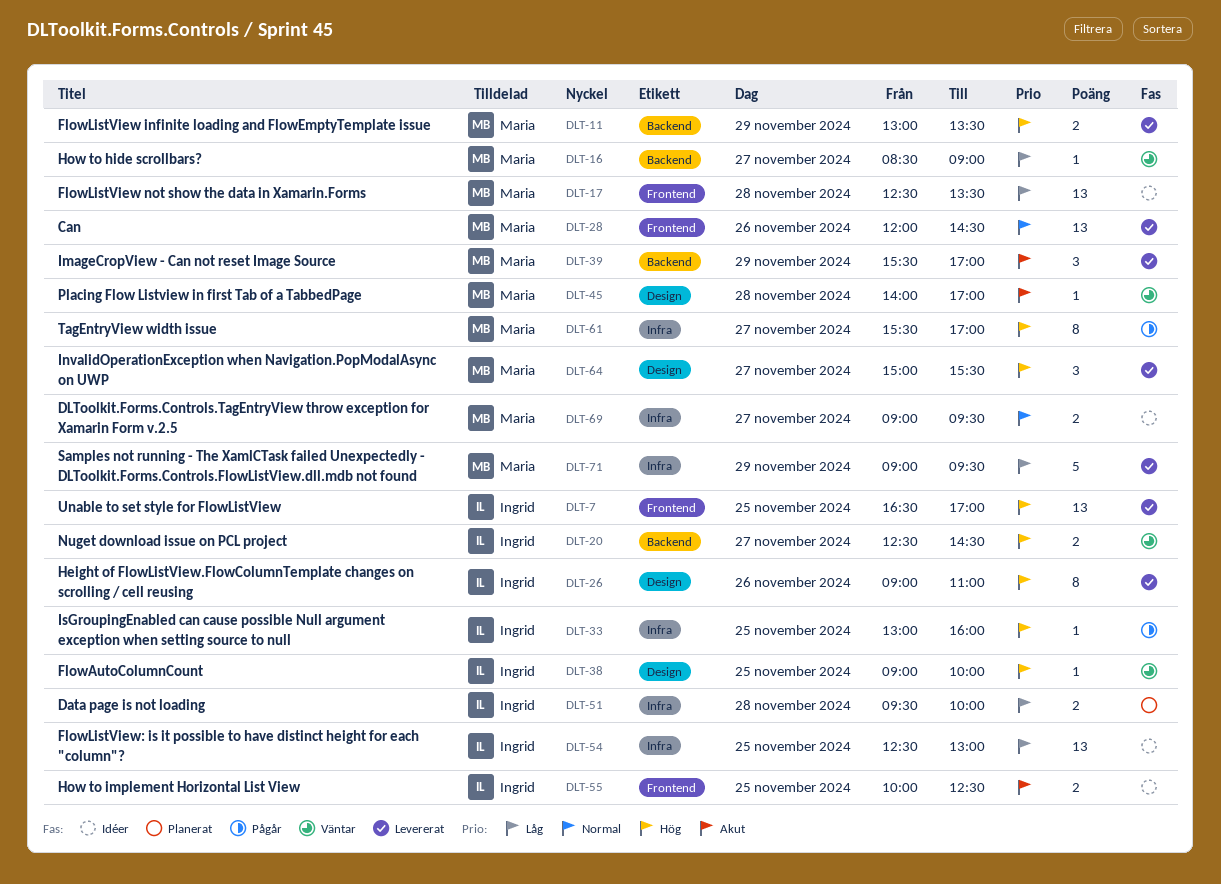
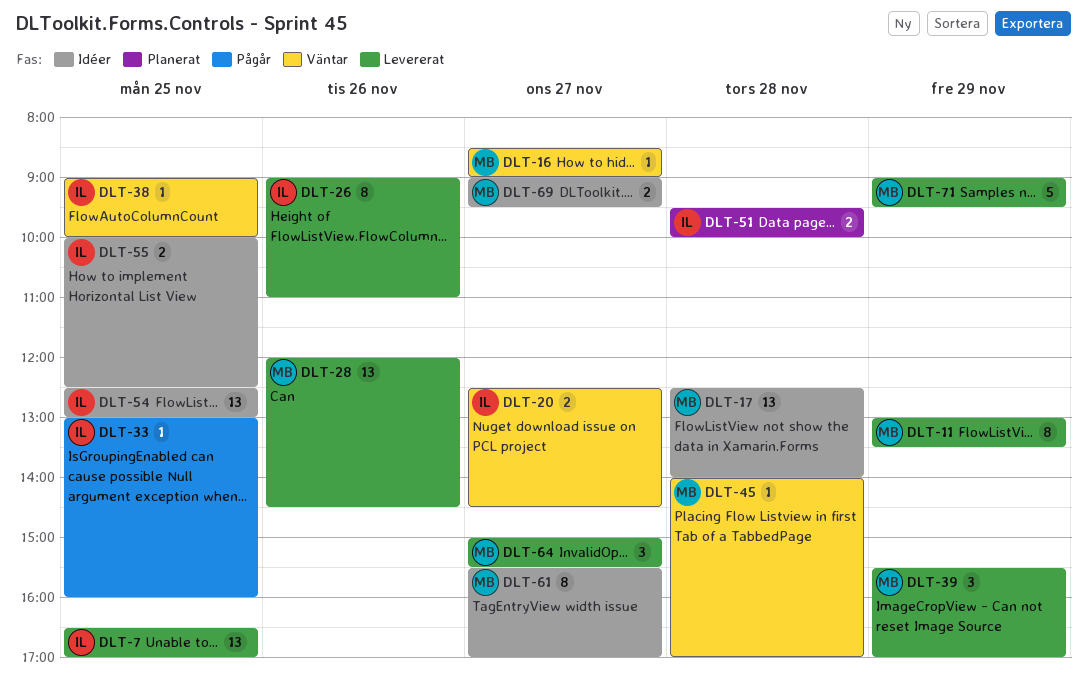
DLT-11, estimate: 2 -> 8
DLT-17, ends: 13:30 -> 14:00
DLT-61, status: Pågår -> Idéer

